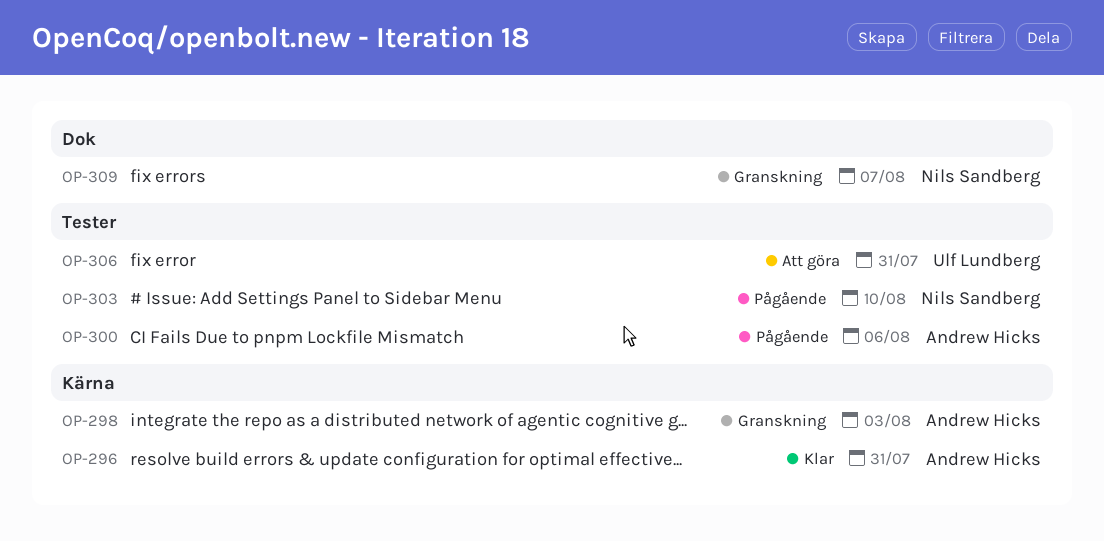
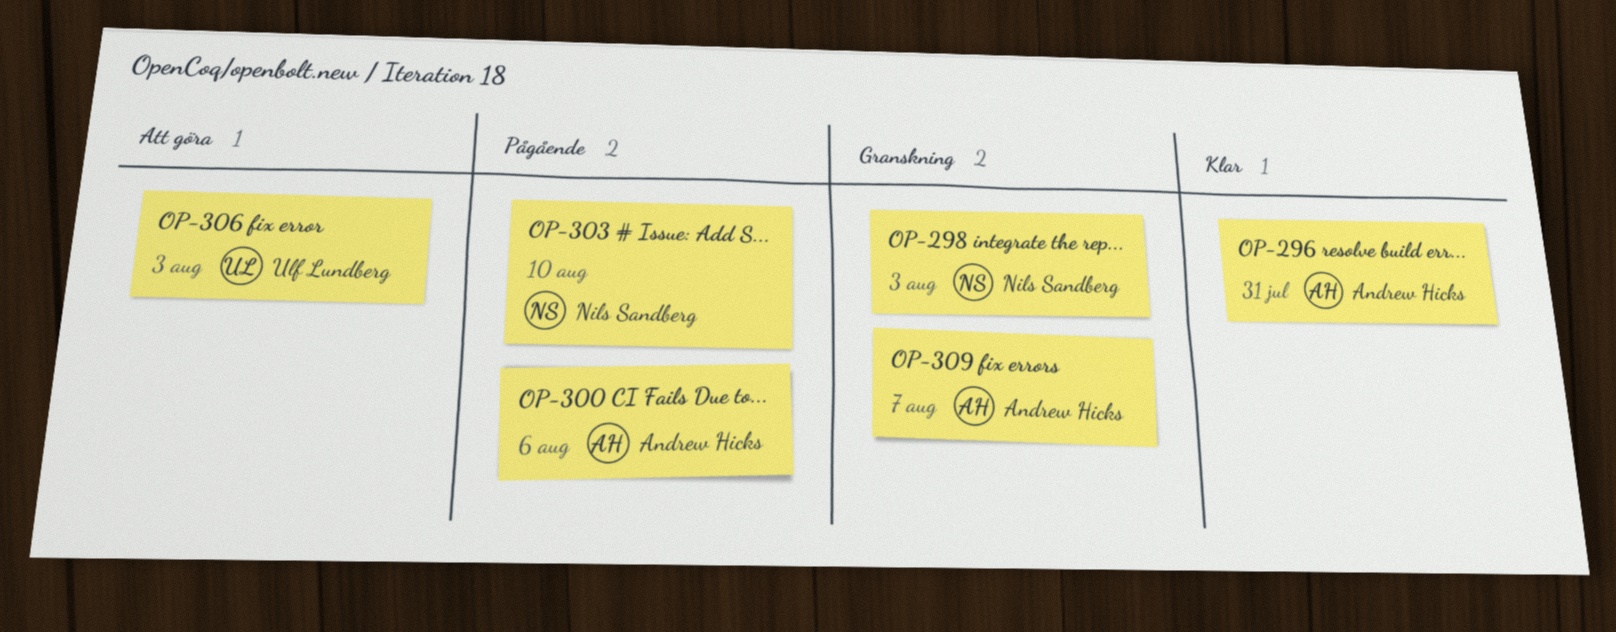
OP-298, owner: Andrew Hicks -> Nils Sandberg
OP-306, due: Jul 31 -> Aug 3
OP-309, owner: Nils Sandberg -> Andrew Hicks

